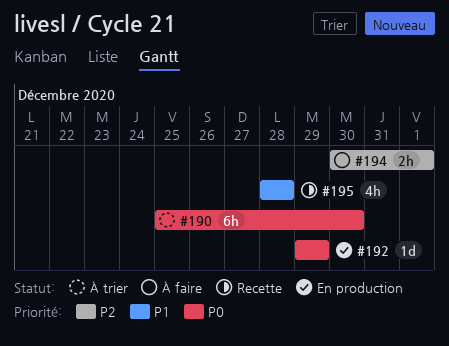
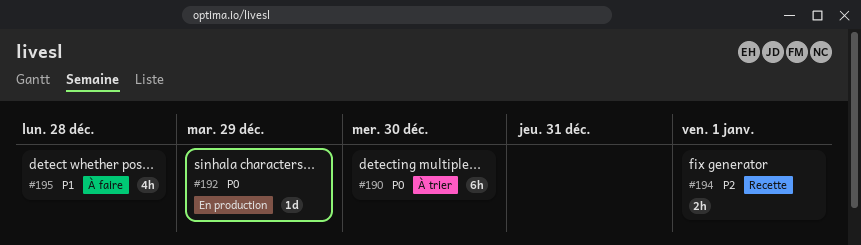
#194, status: À faire -> Recette
#195, status: Recette -> À faire

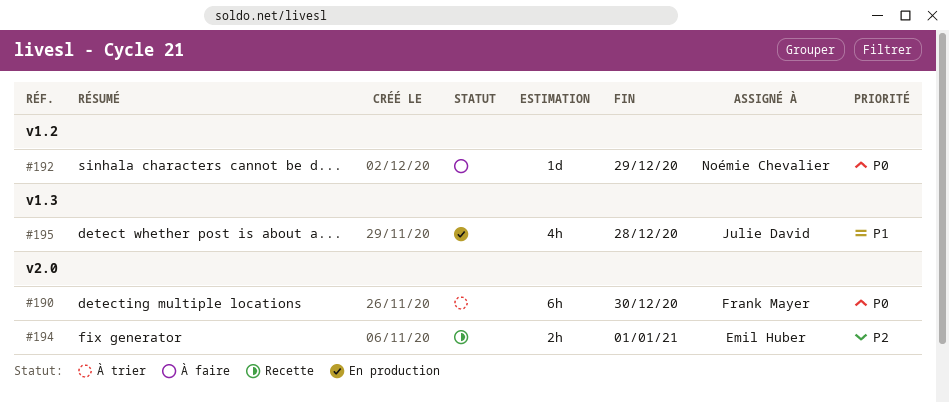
#192, status: En production -> À faire
#195, status: À faire -> En production

